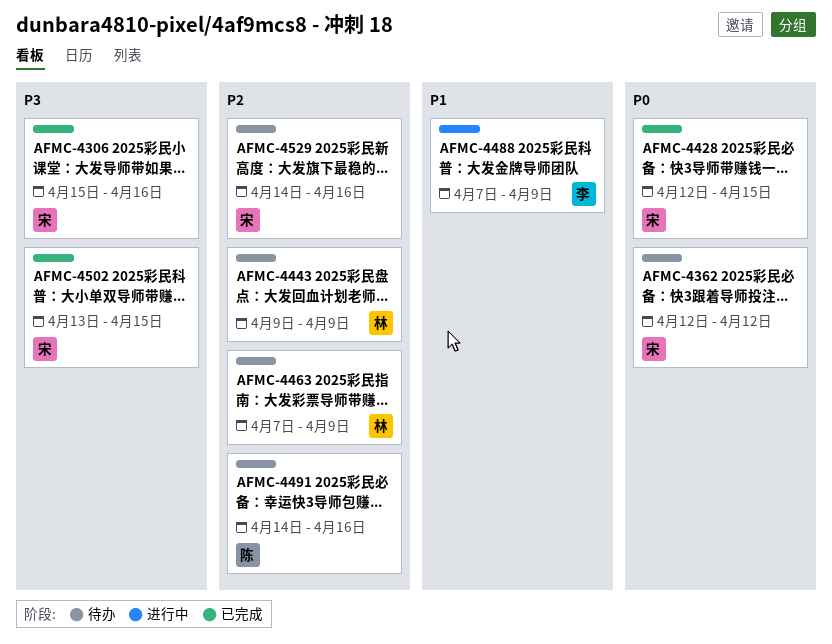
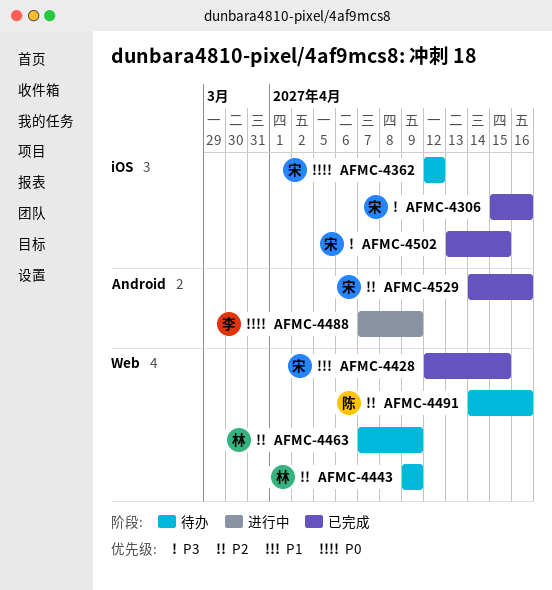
AFMC-4428, priority: P0 -> P1
AFMC-4488, priority: P1 -> P0
AFMC-4529, status: 待办 -> 已完成

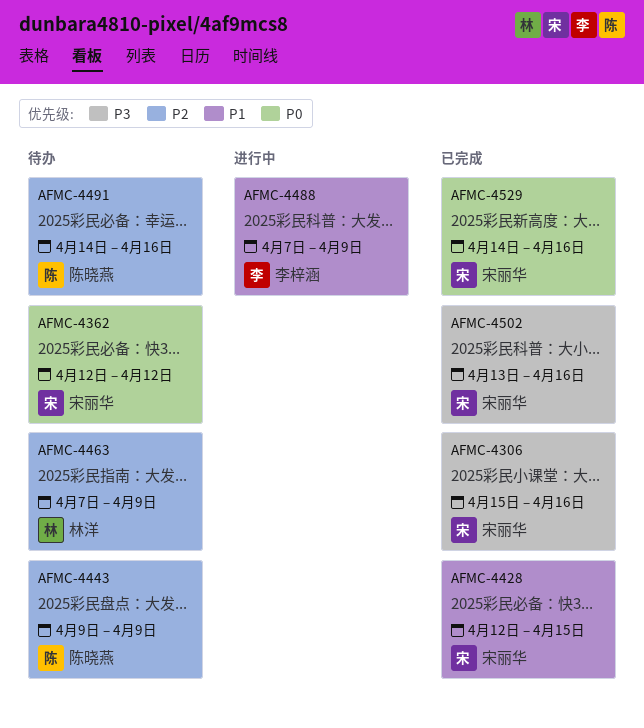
AFMC-4443, owner: 林洋 -> 陈晓燕
AFMC-4488, priority: P0 -> P1
AFMC-4502, due: Apr 15 -> Apr 16
AFMC-4529, priority: P2 -> P0

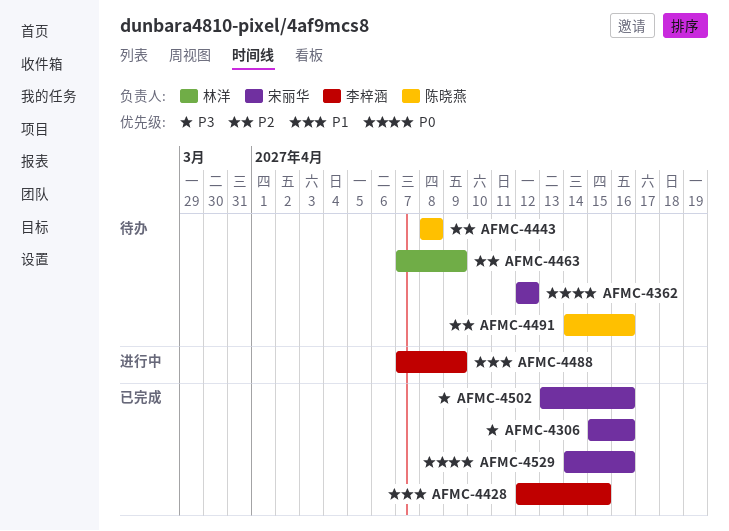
AFMC-4428, owner: 宋丽华 -> 李梓涵
AFMC-4443, start: Apr 9 -> Apr 8
AFMC-4443, due: Apr 9 -> Apr 8

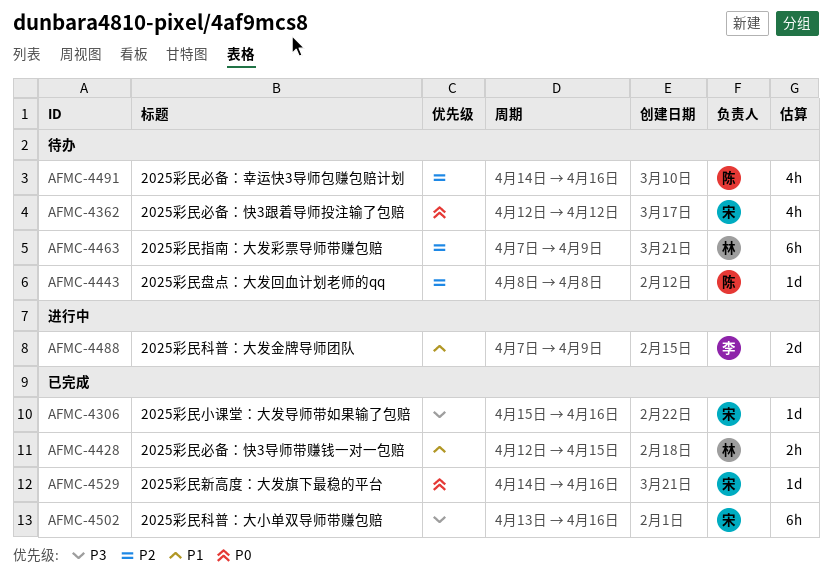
AFMC-4428, owner: 李梓涵 -> 林洋

